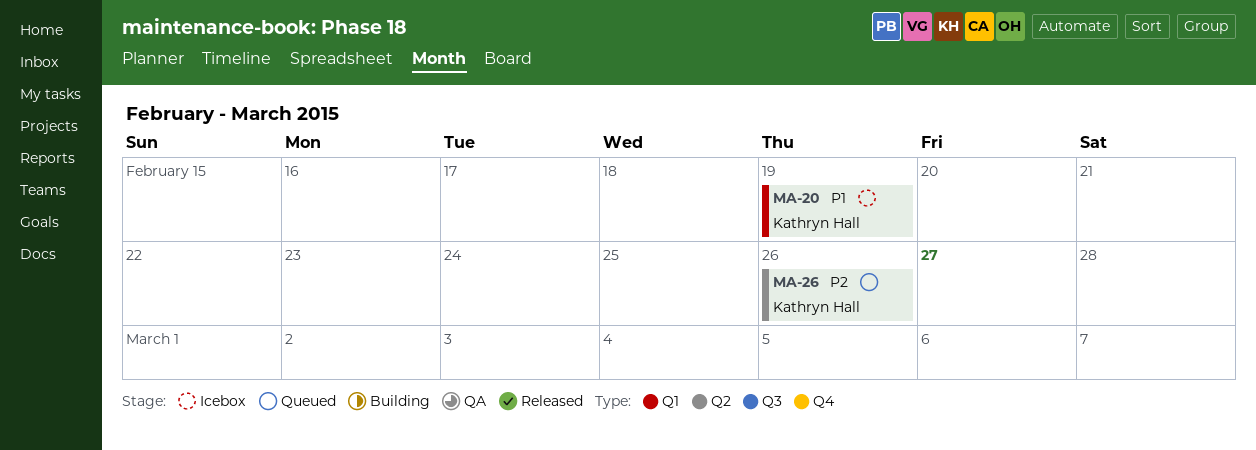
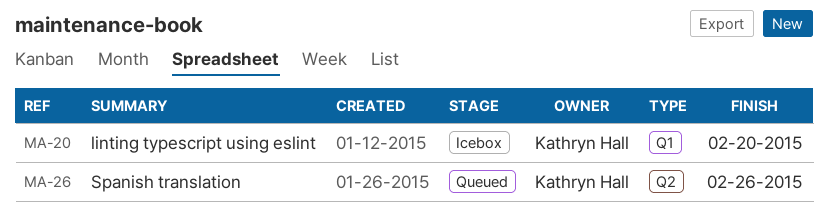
MA-20, due: Feb 19 -> Feb 20

